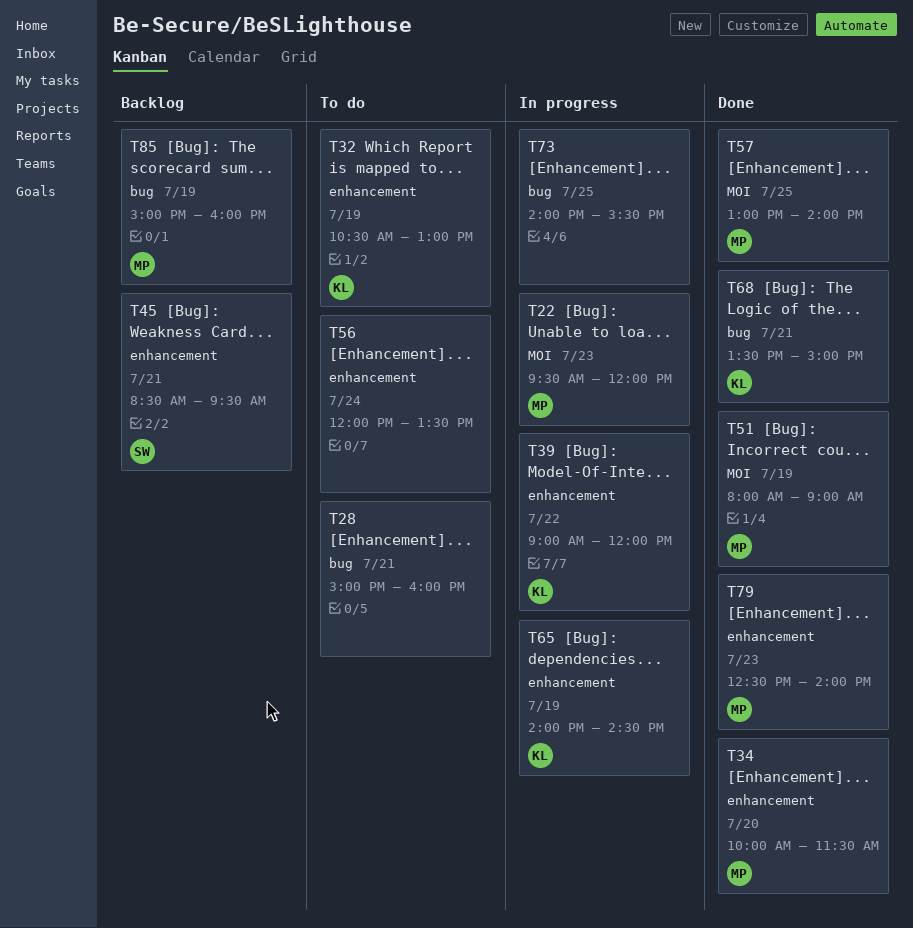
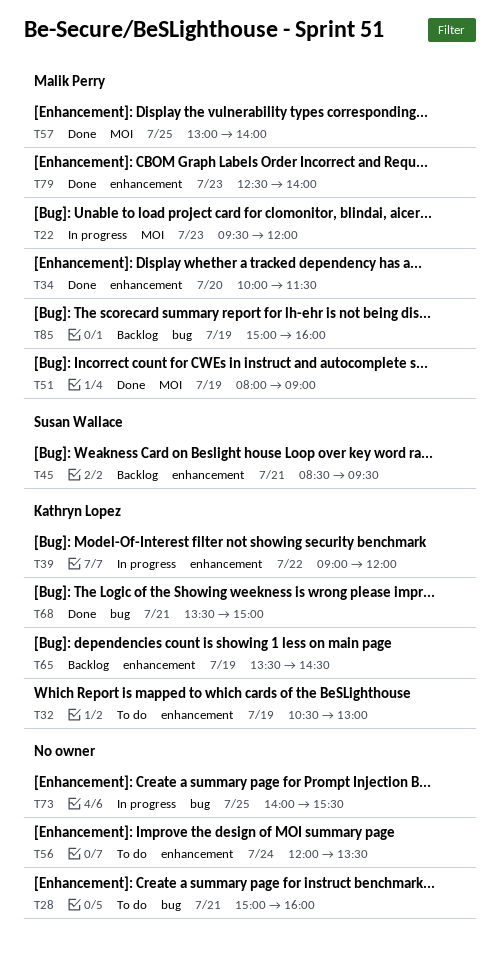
T65, status: In progress -> Backlog
T65, begins: 14:00 -> 13:30

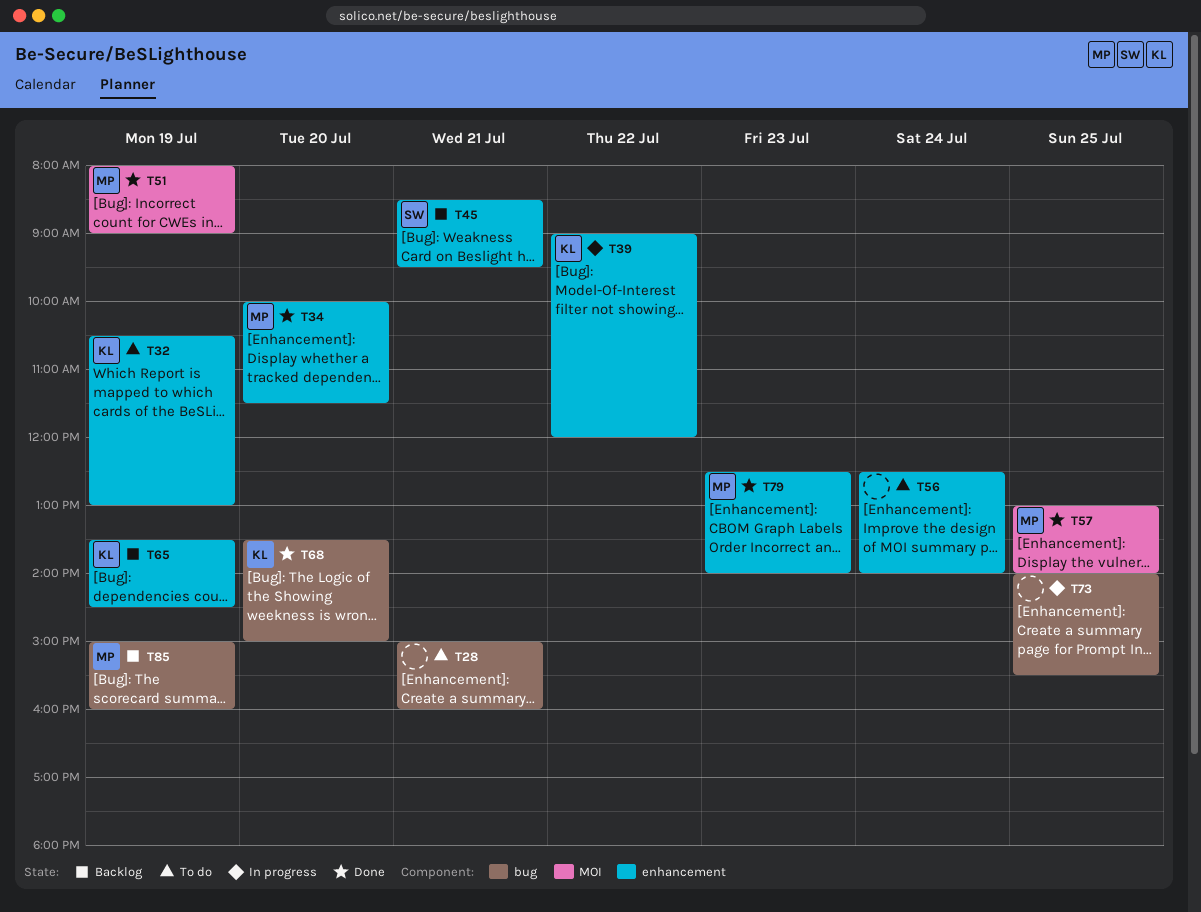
T22: present -> none
T56, begins: 12:00 -> 12:30
T56, ends: 13:30 -> 14:00
T68, day: Jul 21 -> Jul 20

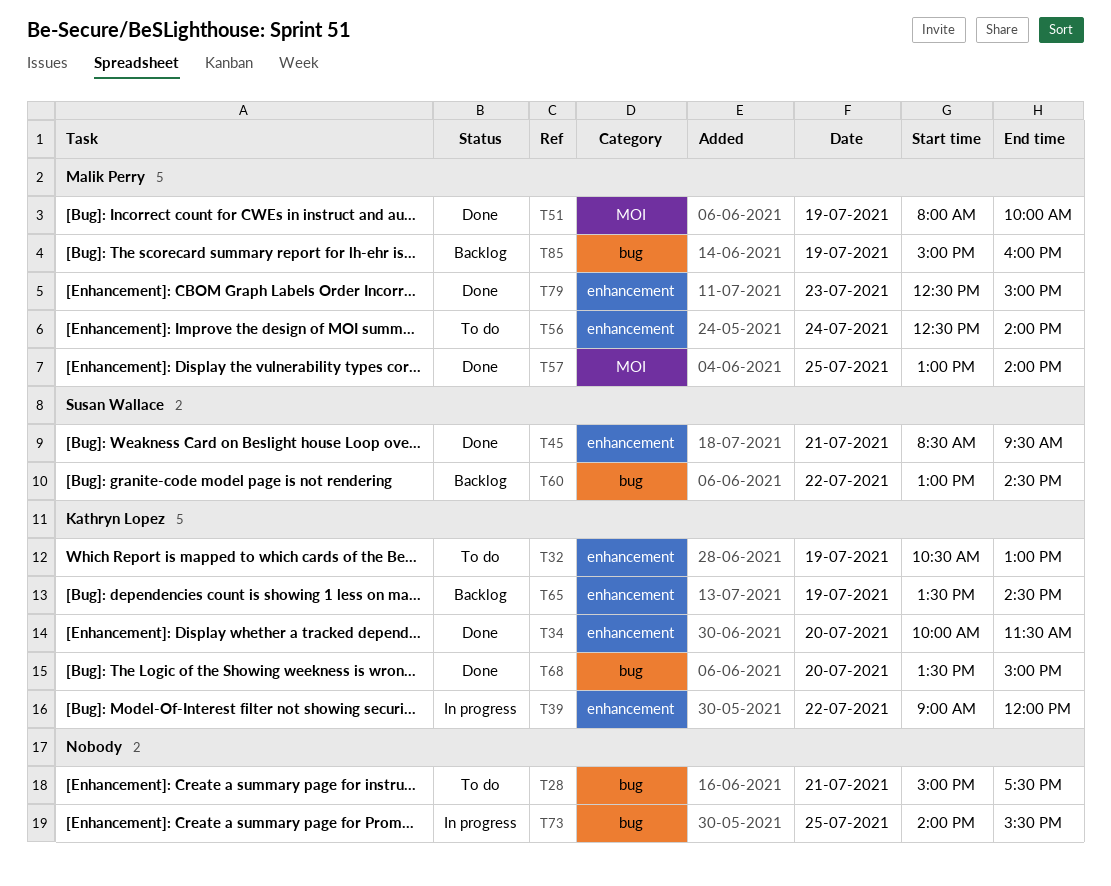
T28, ends: 16:00 -> 17:30
T34, owner: Malik Perry -> Kathryn Lopez
T45, status: Backlog -> Done
T51, ends: 09:00 -> 10:00
T56, owner: none -> Malik Perry
T60: none -> present
T79, ends: 14:00 -> 15:00

